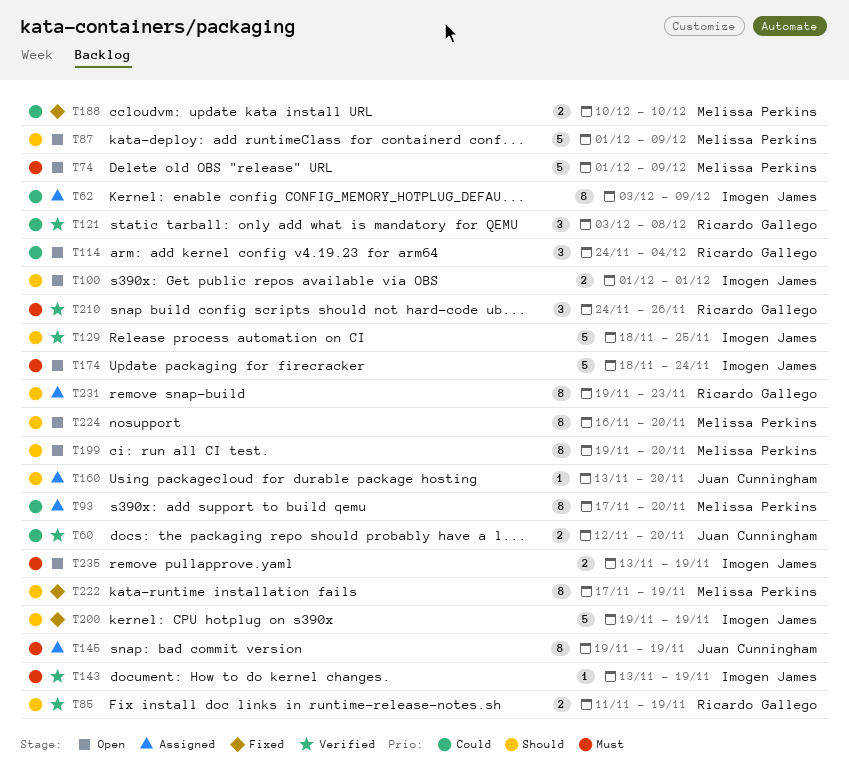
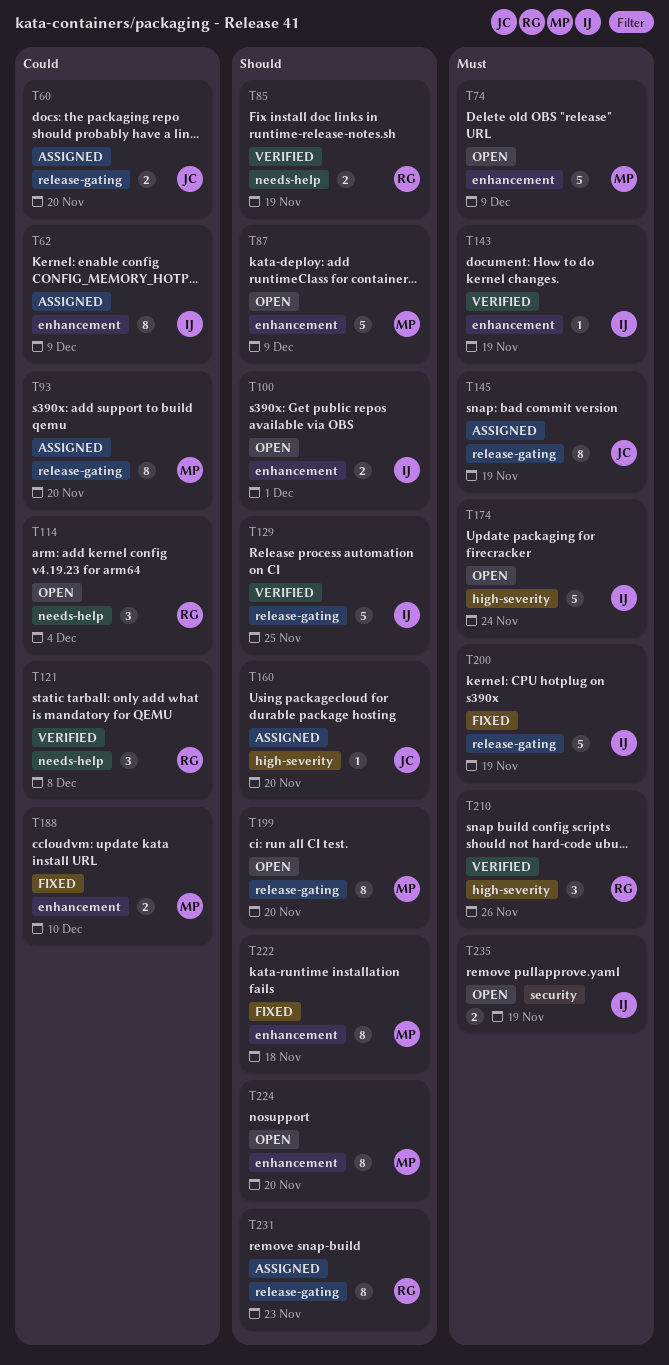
T60, status: Verified -> Assigned
T200, priority: Should -> Must
T222, due: Nov 19 -> Nov 18

